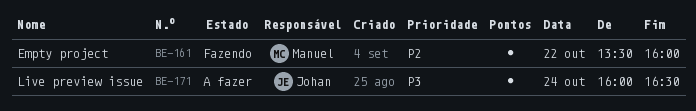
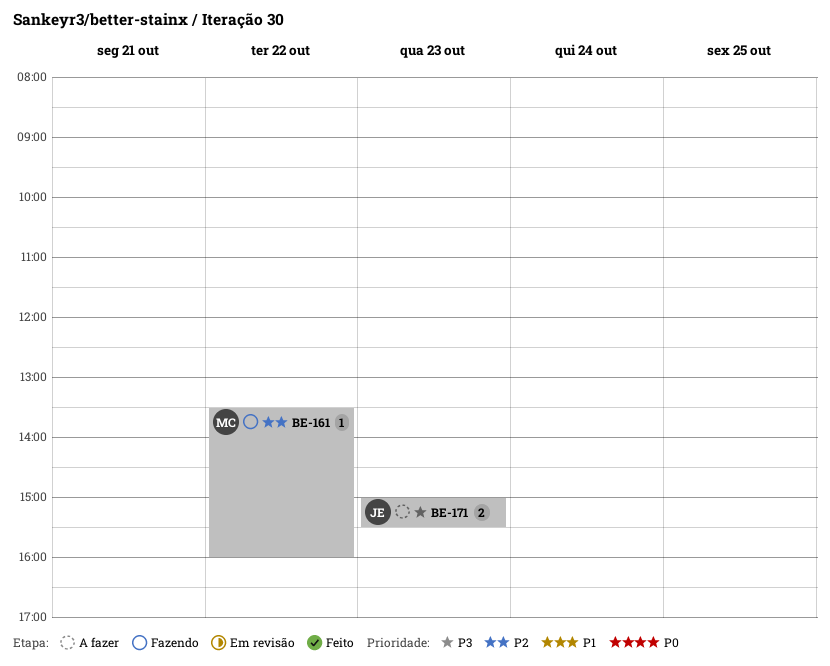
BE-171, estimate: 1 -> 2
BE-171, day: Oct 24 -> Oct 23
BE-171, begins: 16:00 -> 15:00
BE-171, ends: 16:30 -> 15:30

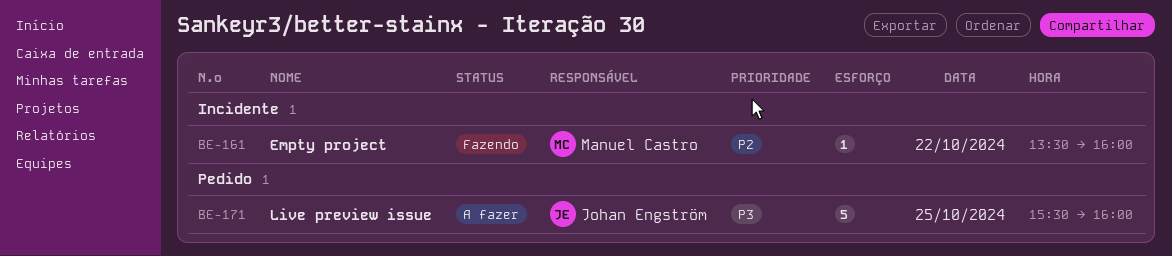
BE-171, estimate: 2 -> 5
BE-171, day: Oct 23 -> Oct 25
BE-171, begins: 15:00 -> 15:30
BE-171, ends: 15:30 -> 16:00

